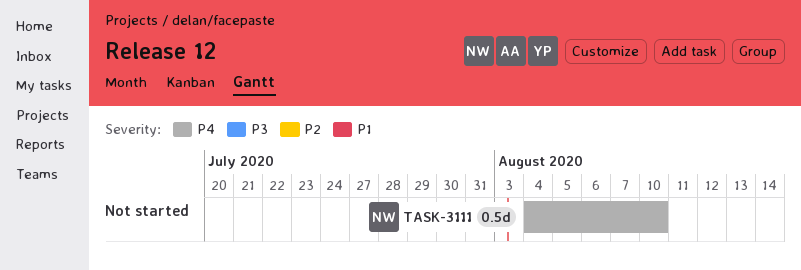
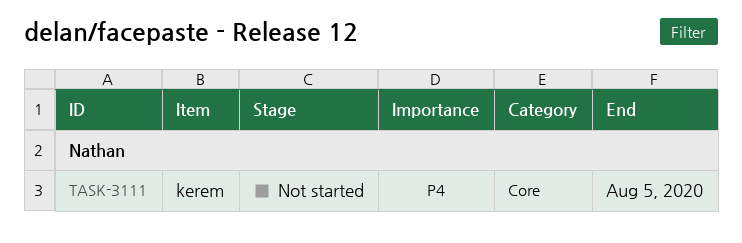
TASK-3111, due: Aug 10 -> Aug 5

